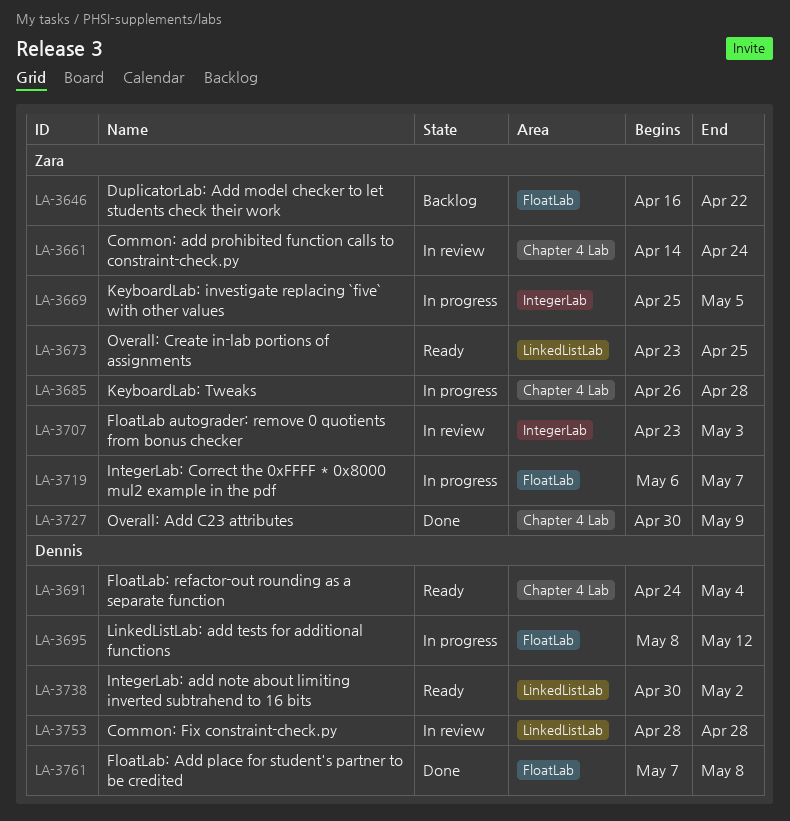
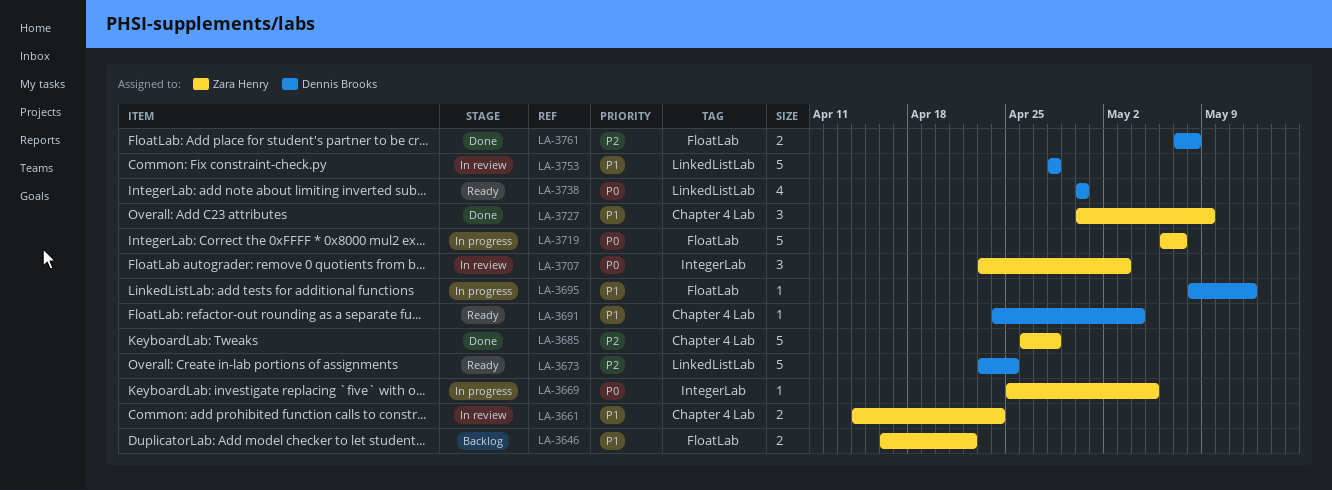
LA-3673, owner: Zara Henry -> Dennis Brooks
LA-3685, status: In progress -> Done
LA-3738, due: May 2 -> Apr 30

